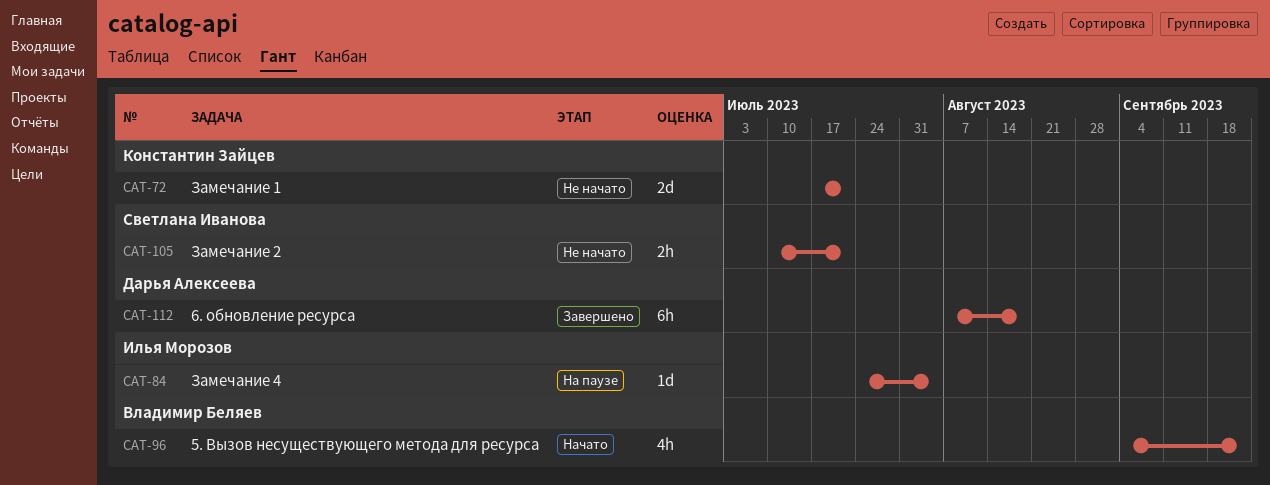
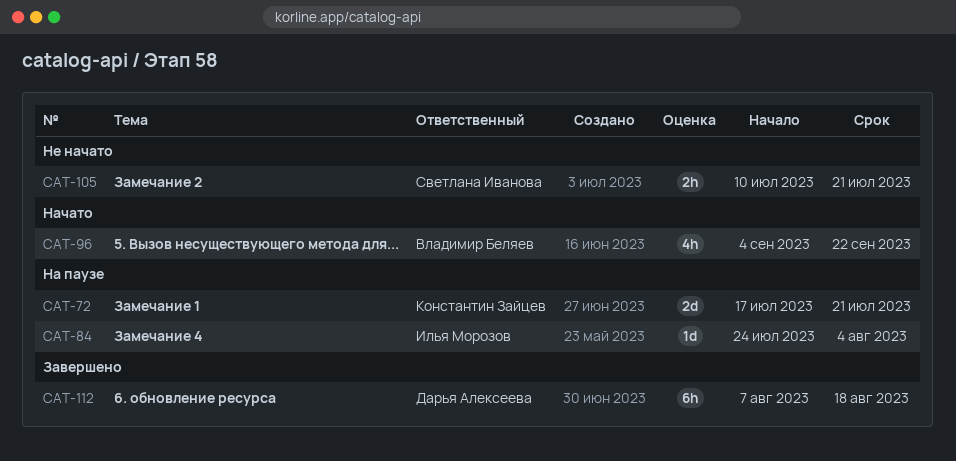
CAT-72, status: Не начато -> На паузе

